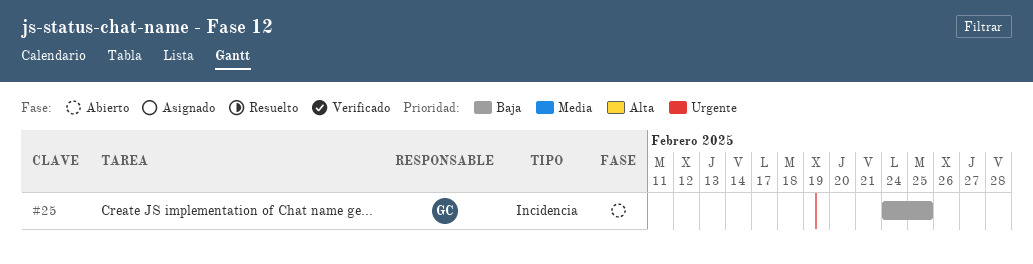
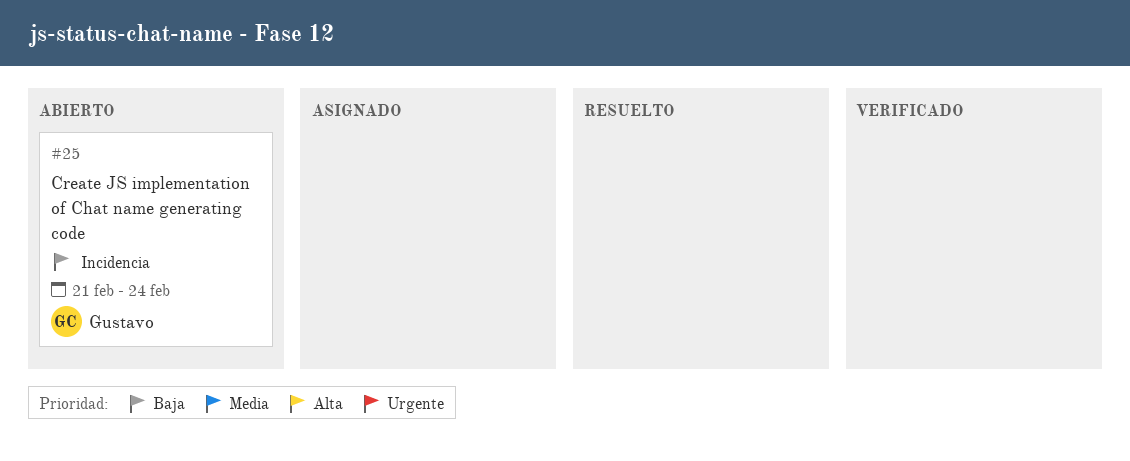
#25, start: Feb 24 -> Feb 21
#25, due: Feb 25 -> Feb 24

